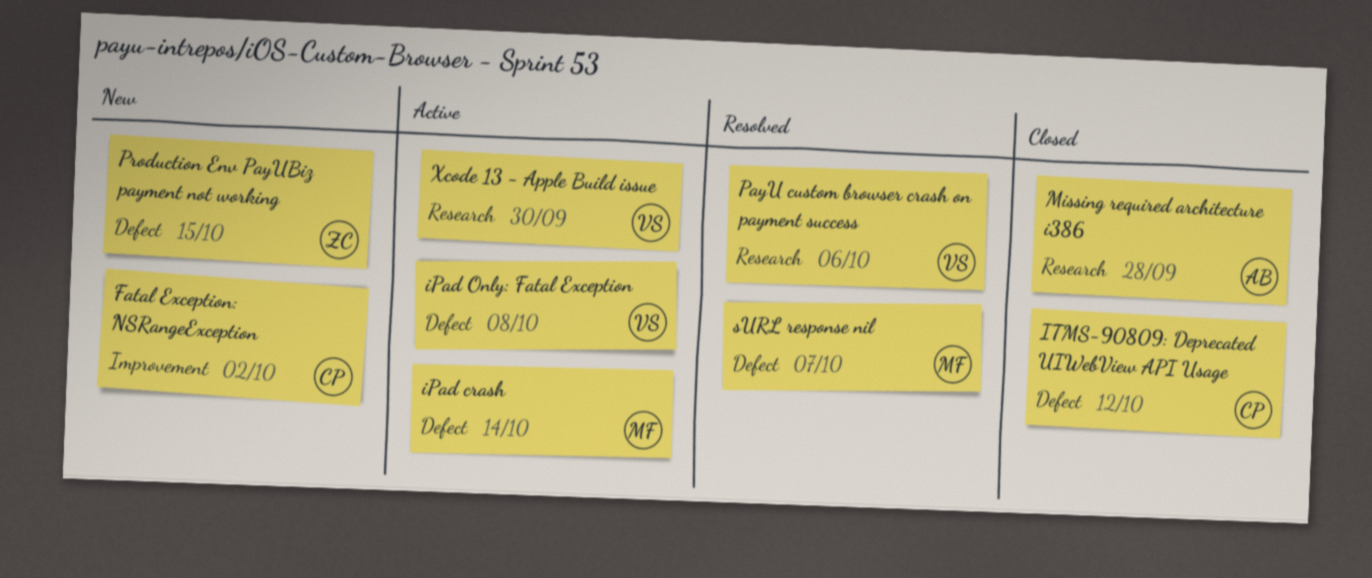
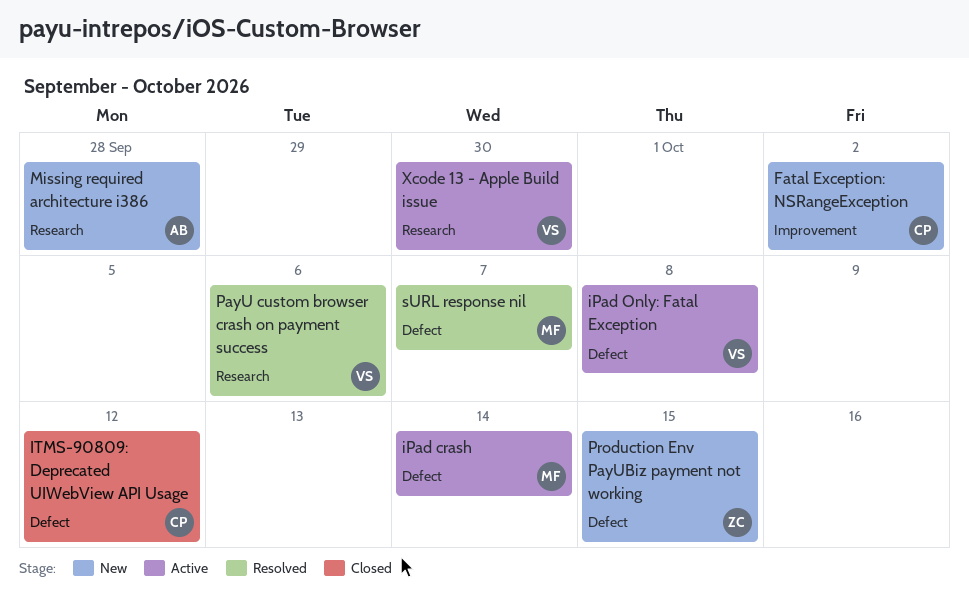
Missing required architecture i386, status: Closed -> New

